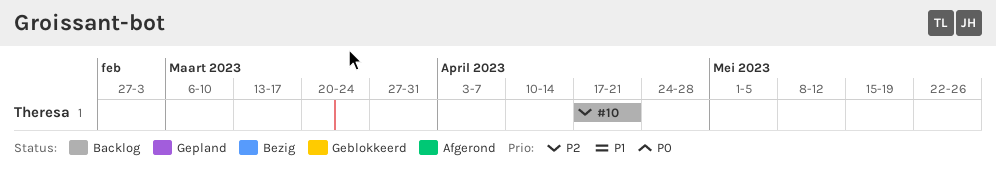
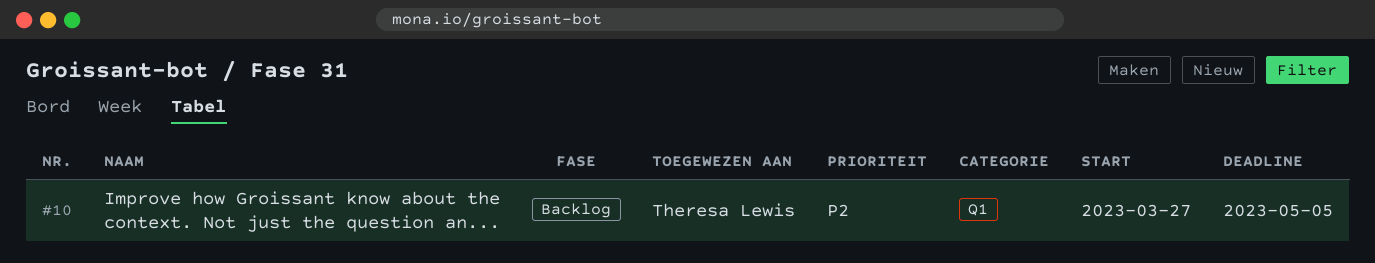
#10, start: Apr 17 -> Mar 27
#10, due: Apr 21 -> May 5

